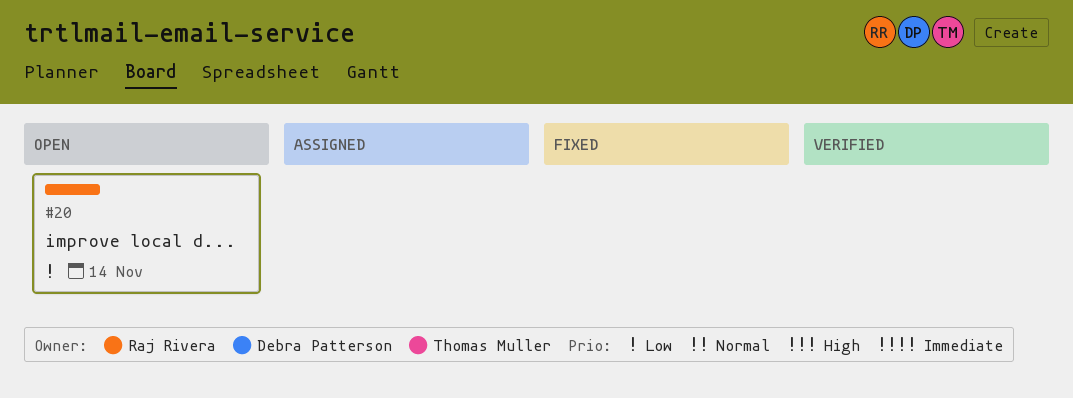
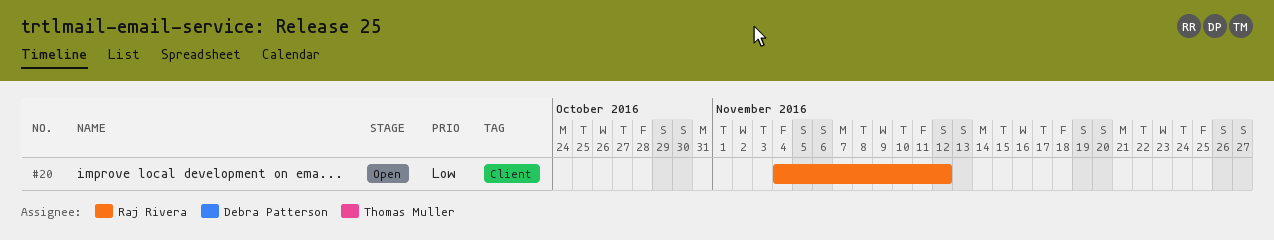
#20, due: Nov 14 -> Nov 12

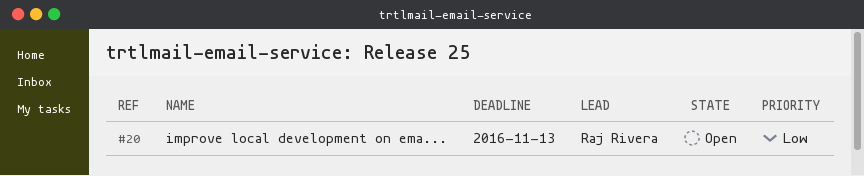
#20, due: Nov 12 -> Nov 13

